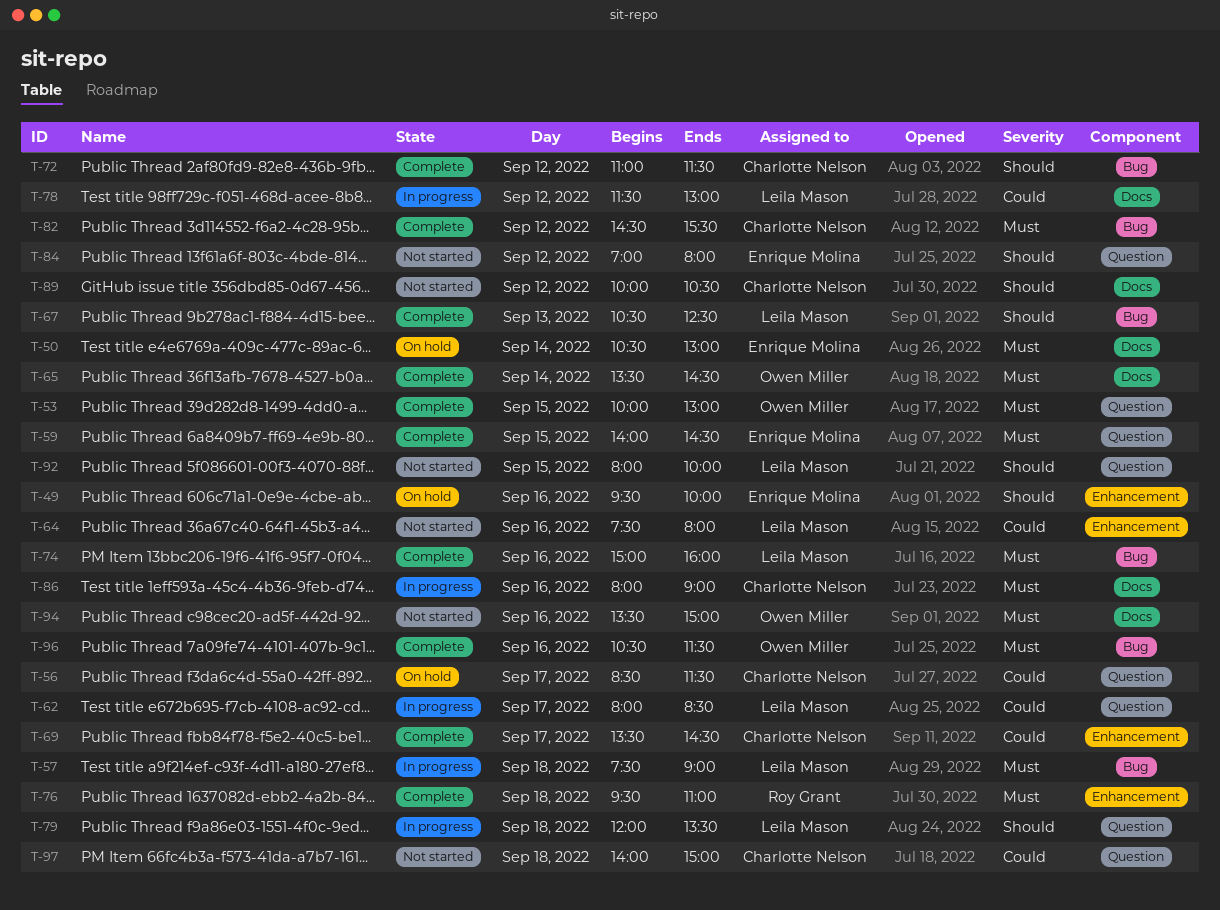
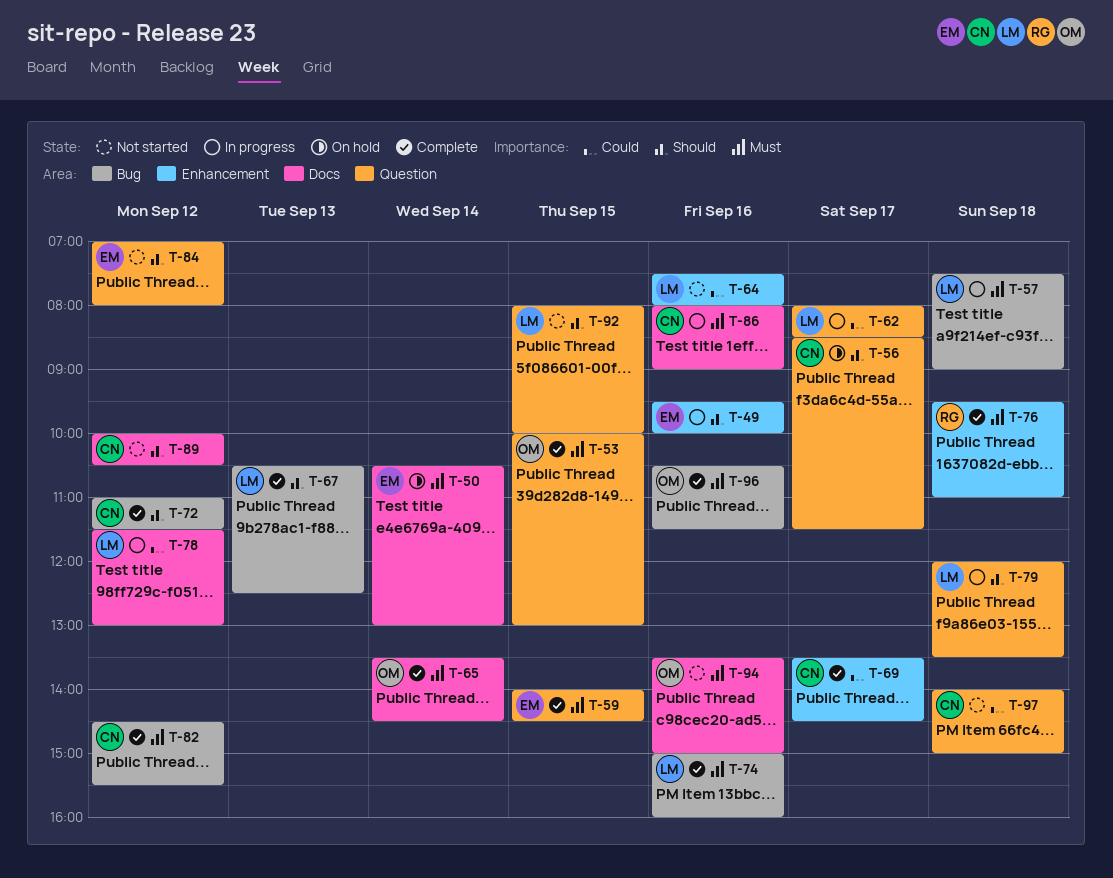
T-49, status: On hold -> In progress
T-56, priority: Could -> Should

